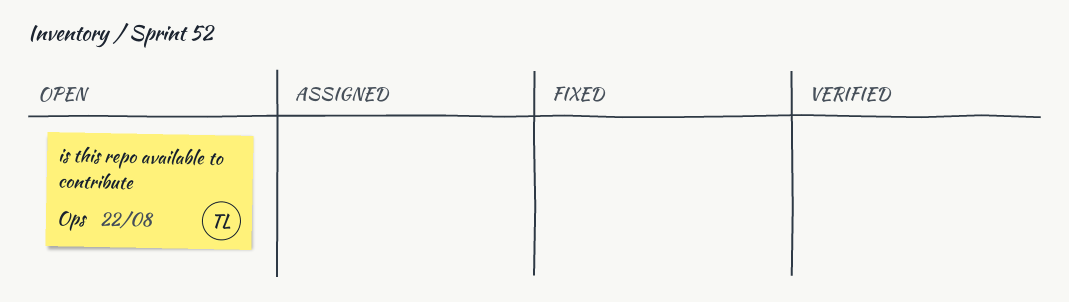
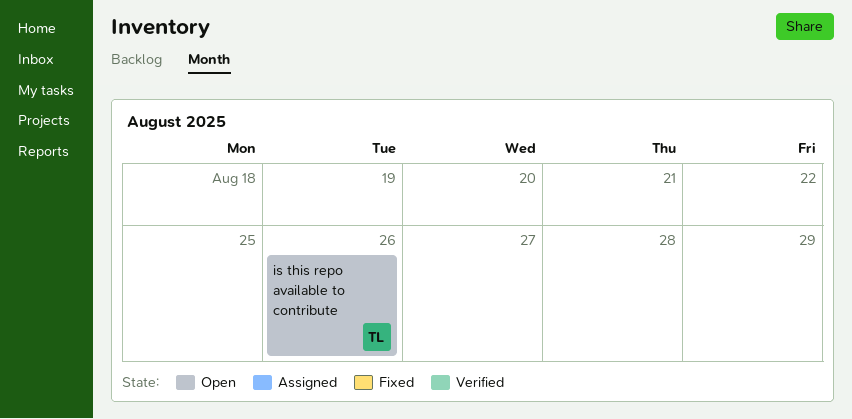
is this repo available to contribute, due: Aug 22 -> Aug 26

